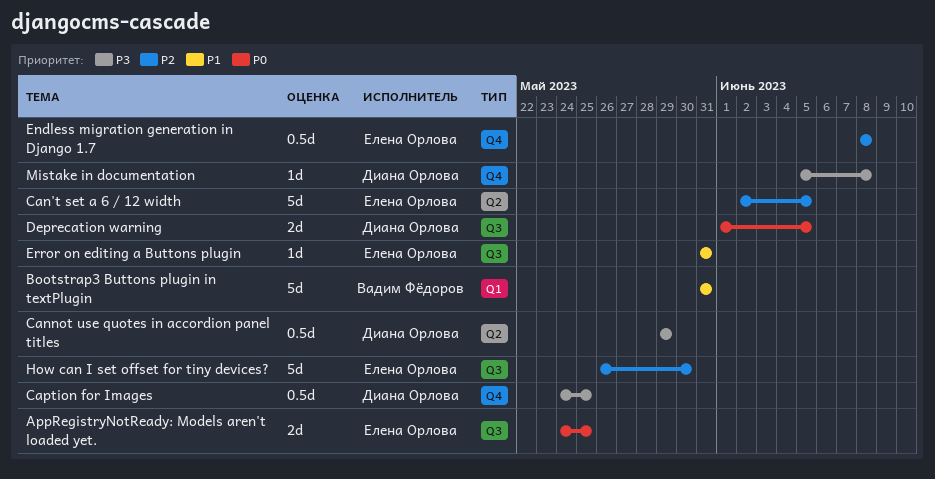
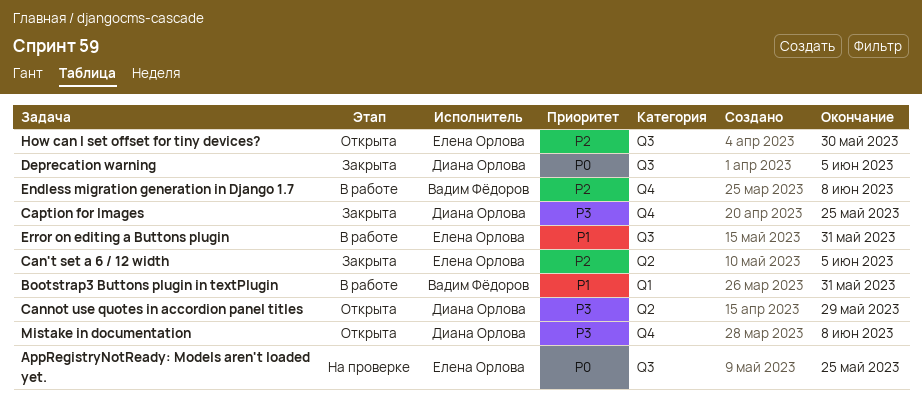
Endless migration generation in Django 1.7, owner: Елена Орлова -> Вадим Фёдоров

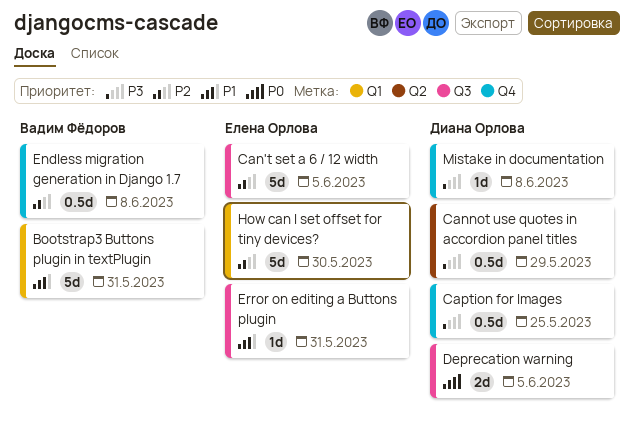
AppRegistryNotReady: Models aren't loaded yet.: present -> none
Can't set a 6 / 12 width, label: Q2 -> Q3
How can I set offset for tiny devices?, label: Q3 -> Q1

